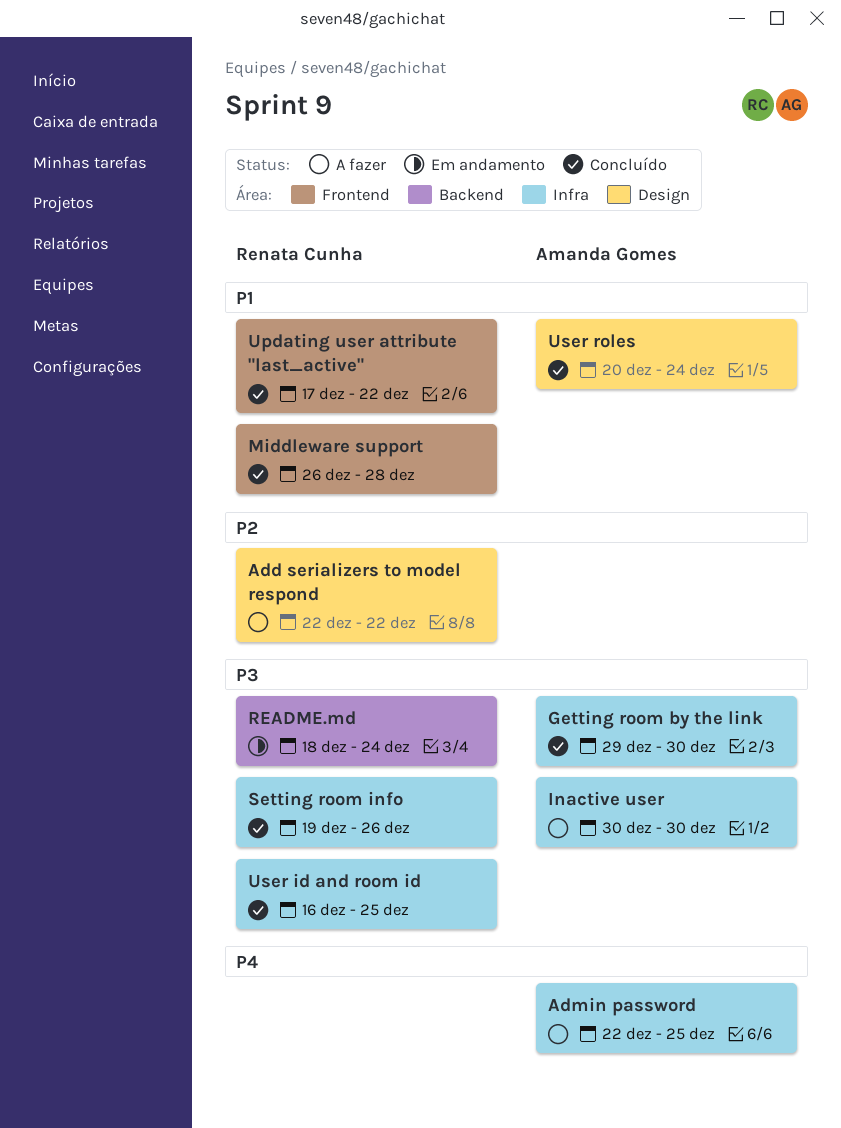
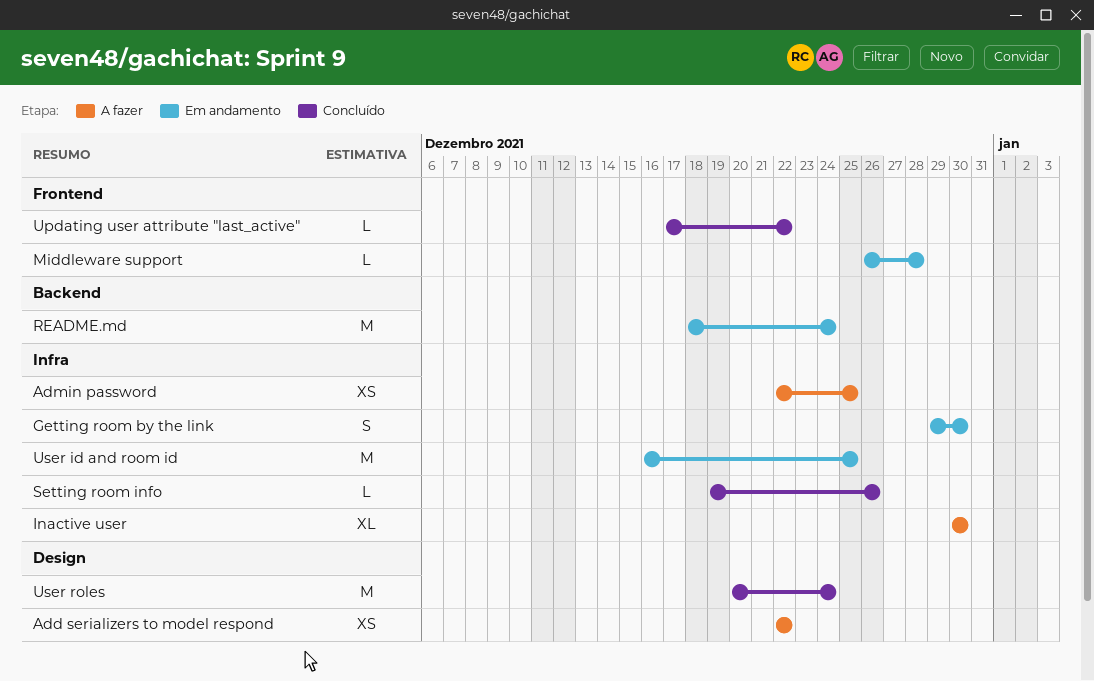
Getting room by the link, status: Concluído -> Em andamento
Middleware support, status: Concluído -> Em andamento
User id and room id, status: Concluído -> Em andamento

